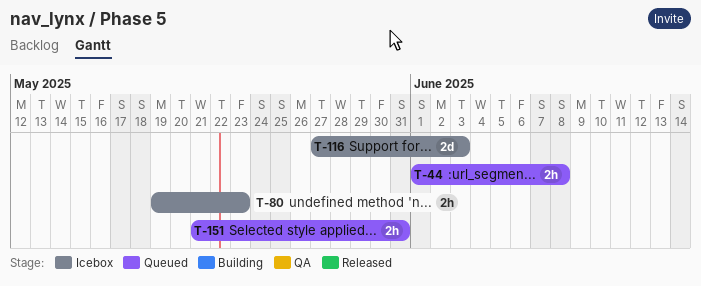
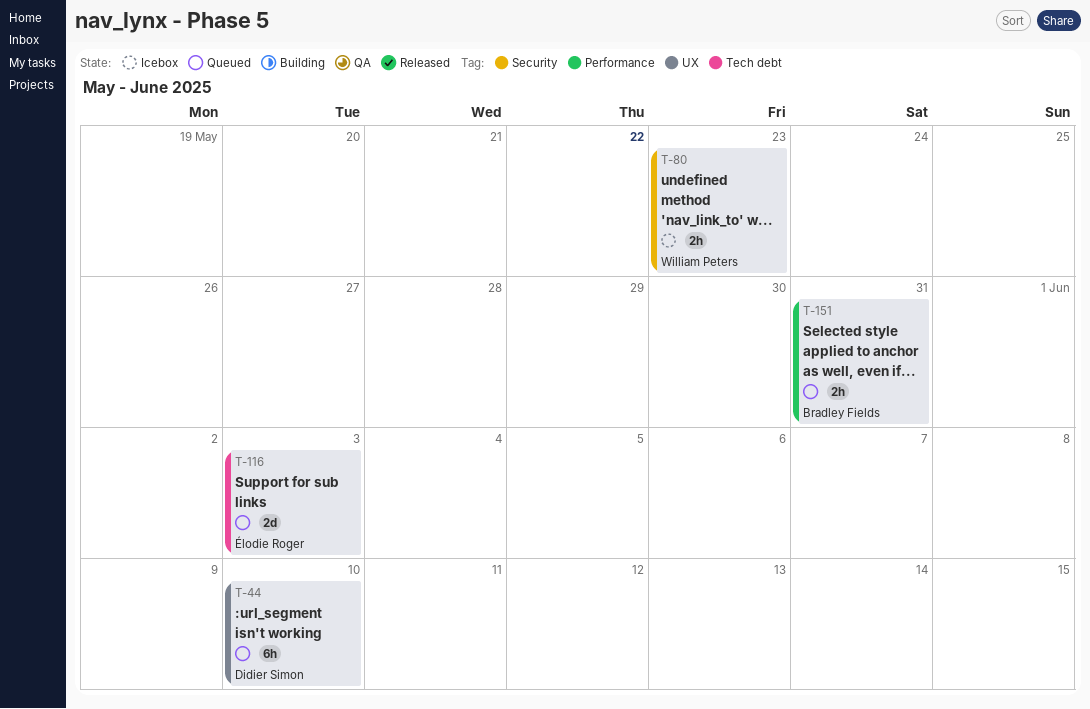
T-44, estimate: 2h -> 6h
T-44, due: Jun 8 -> Jun 10
T-116, status: Icebox -> Queued

